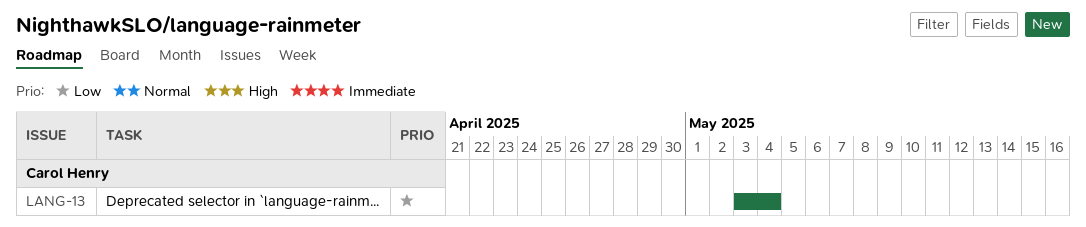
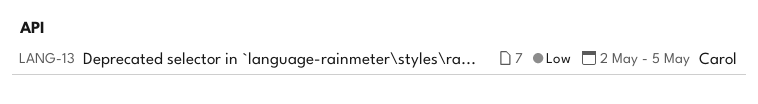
LANG-13, start: May 3 -> May 2
LANG-13, due: May 4 -> May 5

